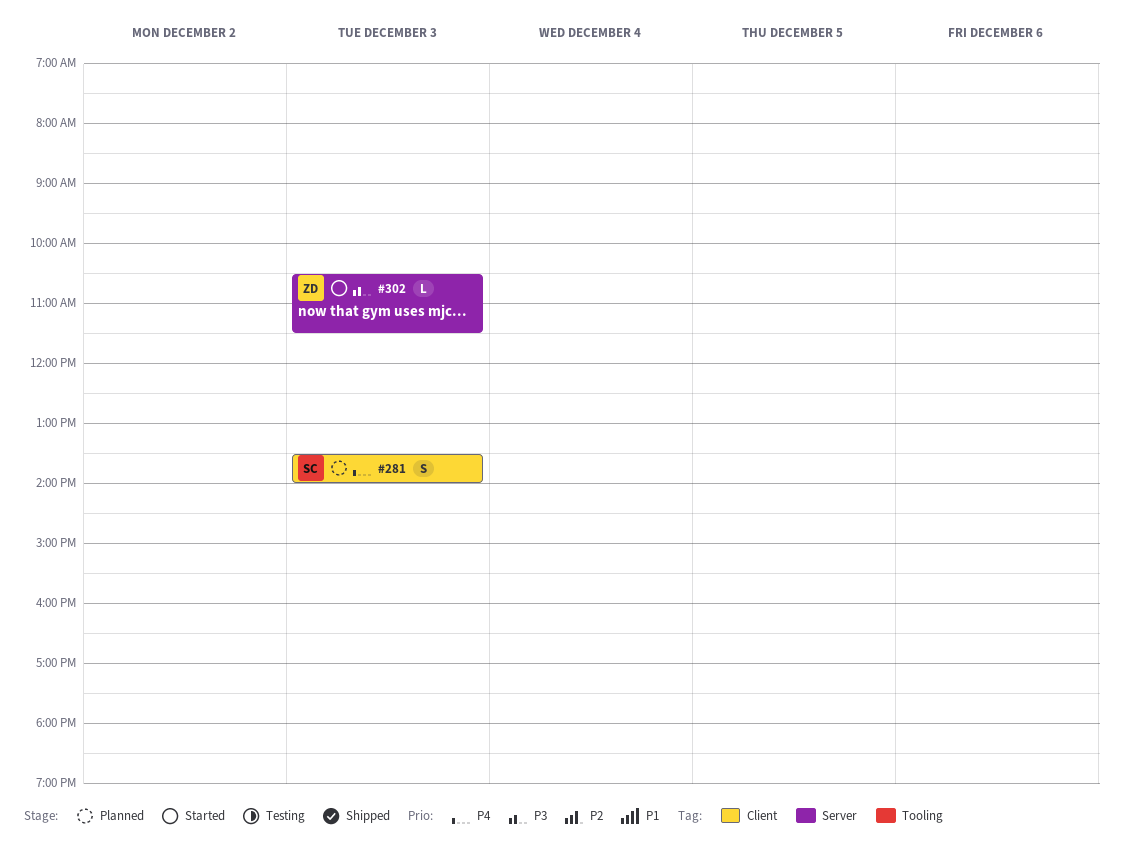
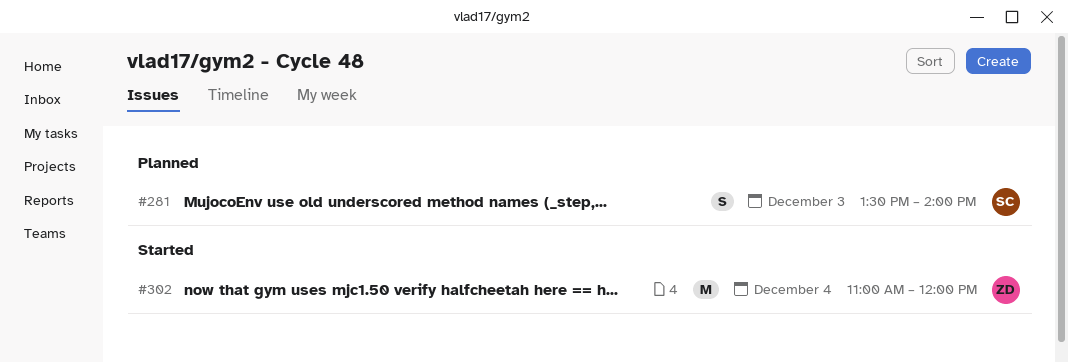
#302, estimate: L -> M
#302, day: Dec 3 -> Dec 4
#302, begins: 10:30 -> 11:00
#302, ends: 11:30 -> 12:00

